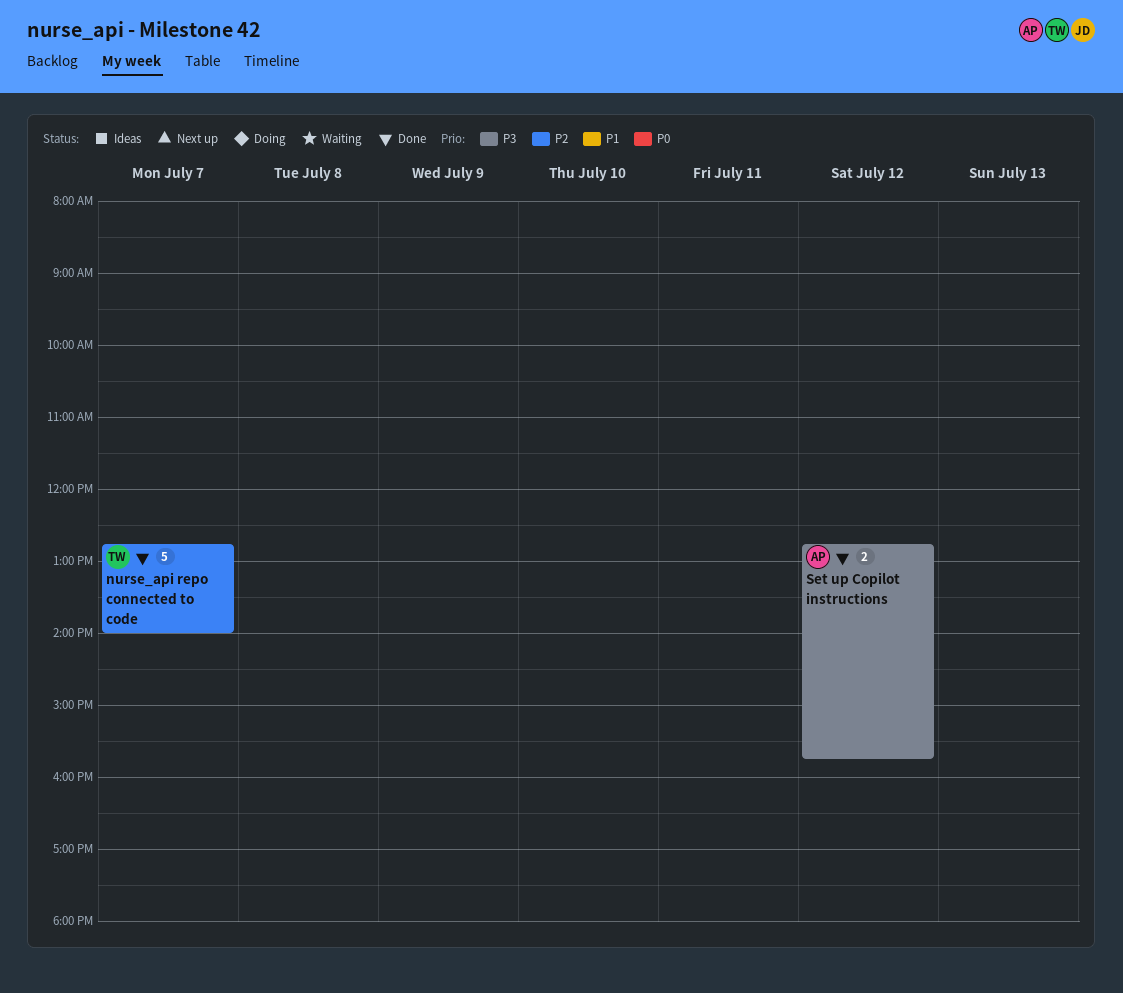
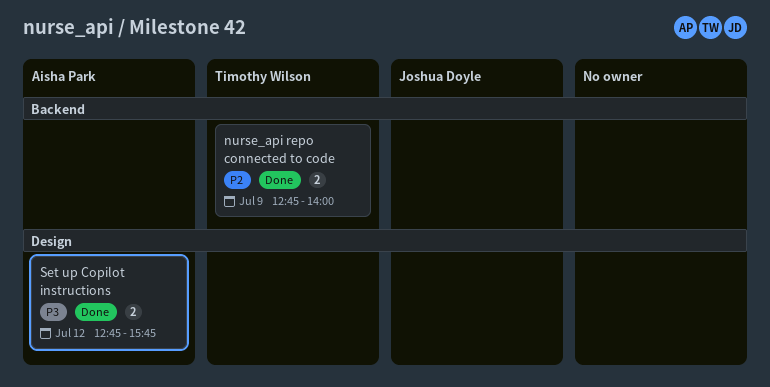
nurse_api repo connected to code, estimate: 5 -> 2
nurse_api repo connected to code, day: Jul 7 -> Jul 9

